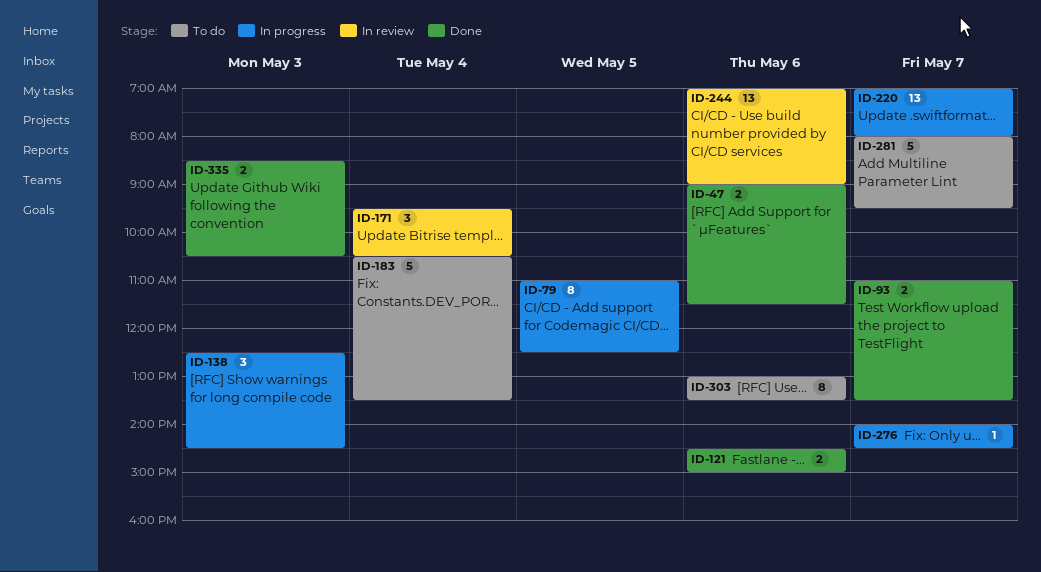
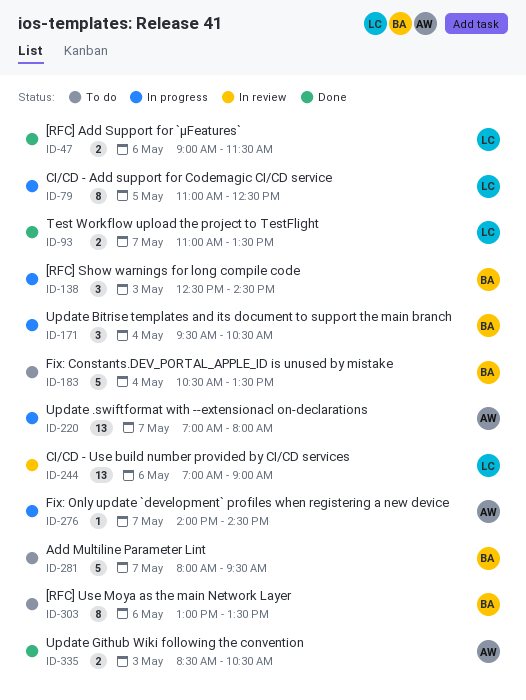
ID-121: present -> none
ID-171, status: In review -> In progress

